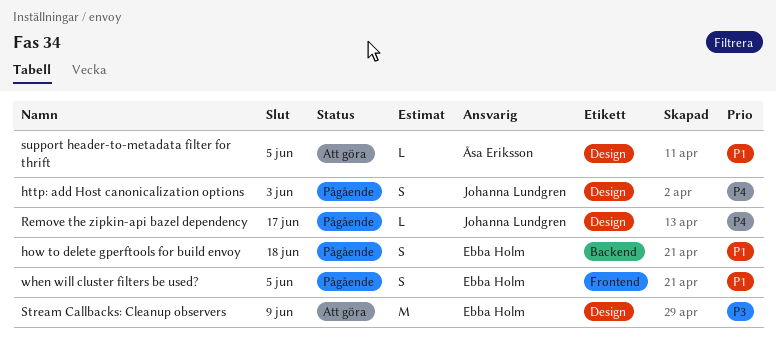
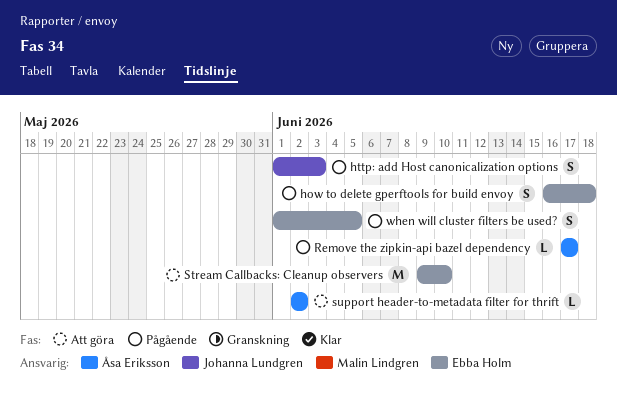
Remove the zipkin-api bazel dependency, owner: Johanna Lundgren -> Åsa Eriksson
Stream Callbacks: Cleanup observers, due: Jun 9 -> Jun 10
support header-to-metadata filter for thrift, due: Jun 5 -> Jun 2

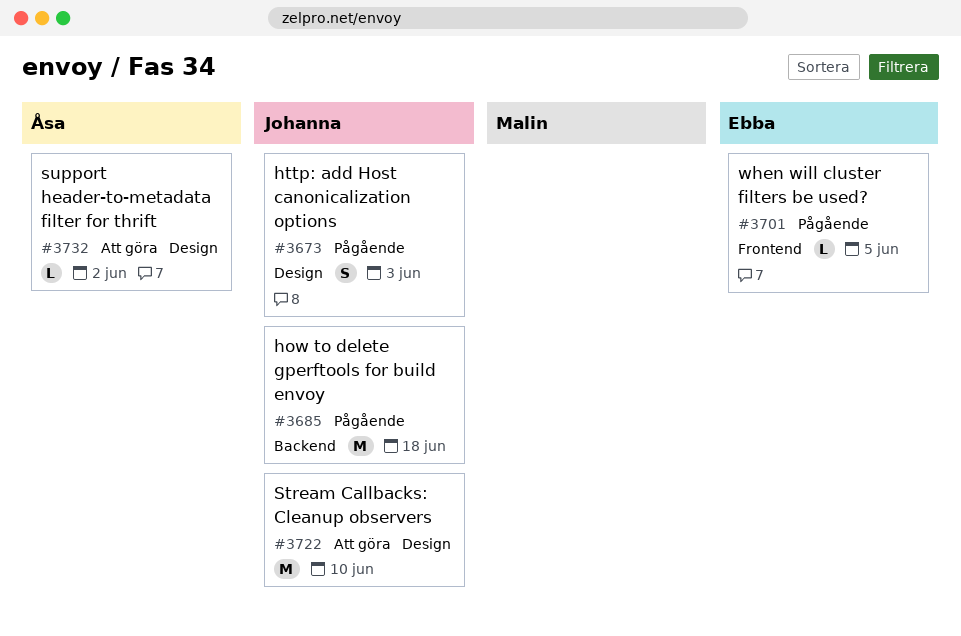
how to delete gperftools for build envoy, owner: Ebba Holm -> Johanna Lundgren
how to delete gperftools for build envoy, estimate: S -> M
Remove the zipkin-api bazel dependency: present -> none
Stream Callbacks: Cleanup observers, owner: Ebba Holm -> Johanna Lundgren
when will cluster filters be used?, estimate: S -> L

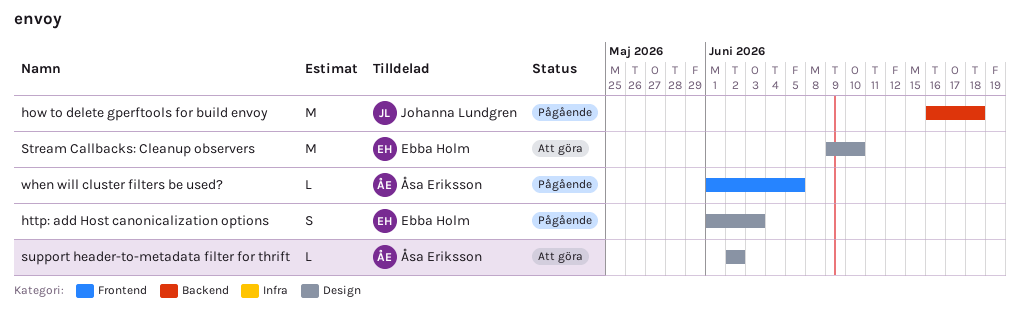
http: add Host canonicalization options, owner: Johanna Lundgren -> Ebba Holm
Stream Callbacks: Cleanup observers, owner: Johanna Lundgren -> Ebba Holm
when will cluster filters be used?, owner: Ebba Holm -> Åsa Eriksson

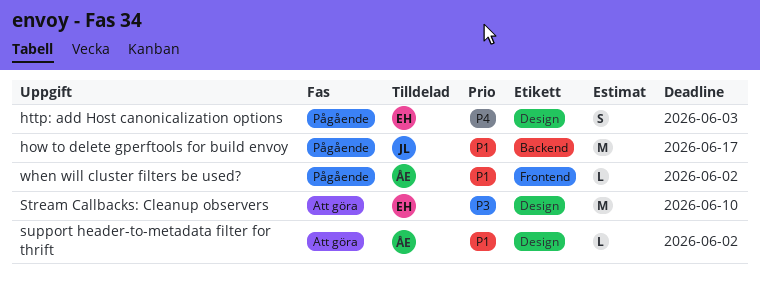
how to delete gperftools for build envoy, due: Jun 18 -> Jun 17
when will cluster filters be used?, due: Jun 5 -> Jun 2

